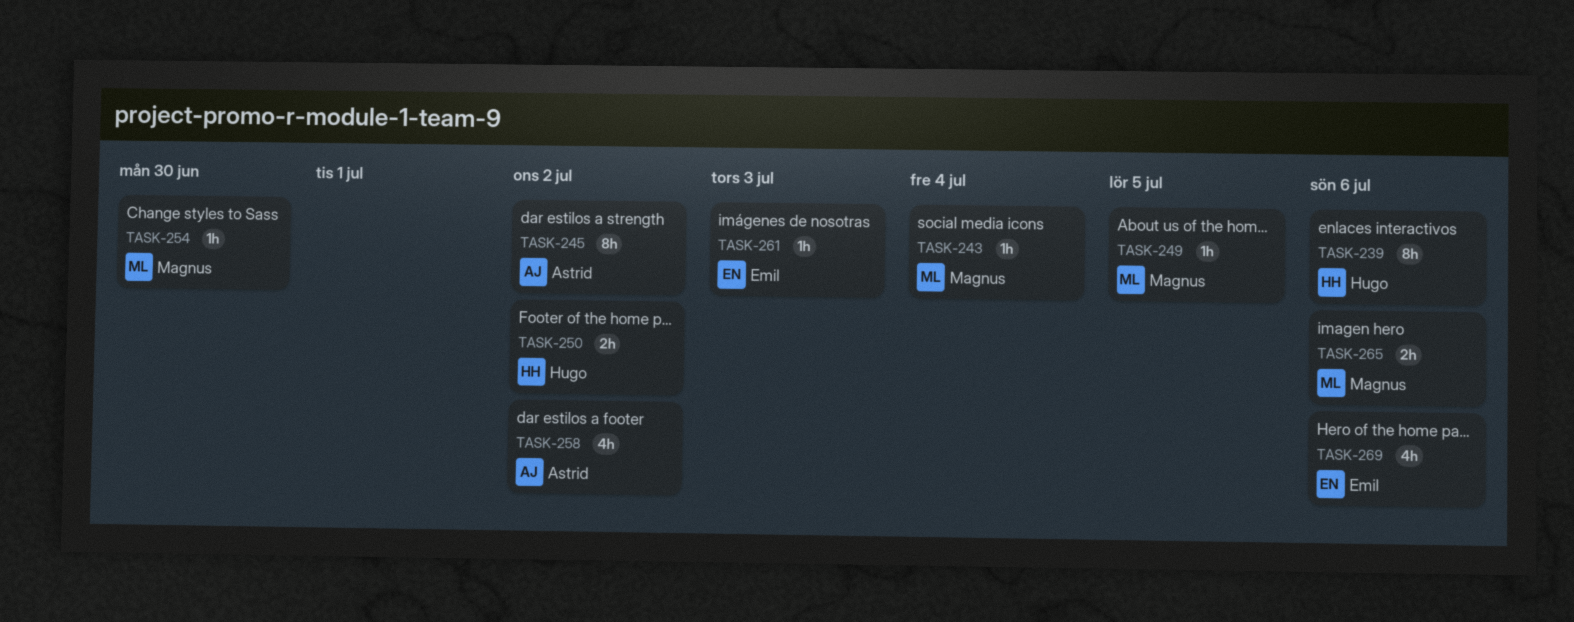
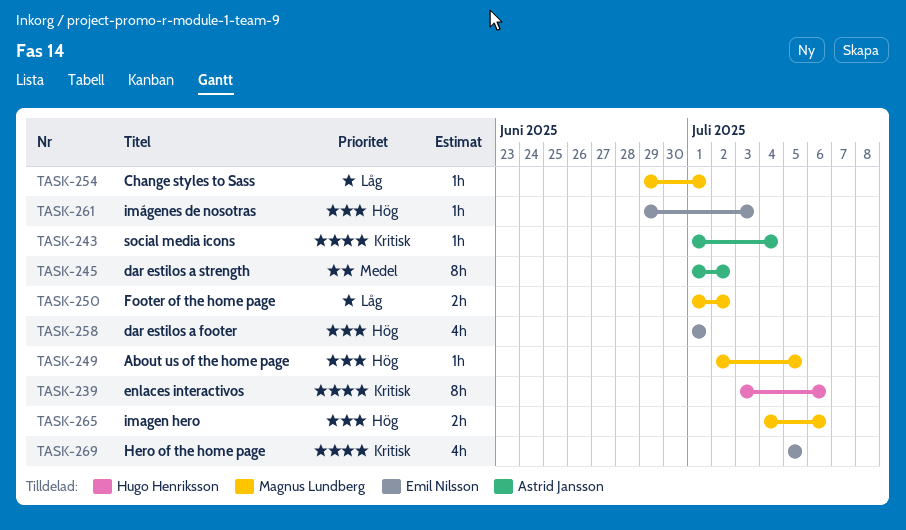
TASK-243, owner: Magnus Lundberg -> Astrid Jansson
TASK-250, owner: Hugo Henriksson -> Magnus Lundberg
TASK-254, due: Jun 30 -> Jul 1
TASK-258, owner: Astrid Jansson -> Emil Nilsson
TASK-258, due: Jul 2 -> Jul 1
TASK-269, due: Jul 6 -> Jul 5

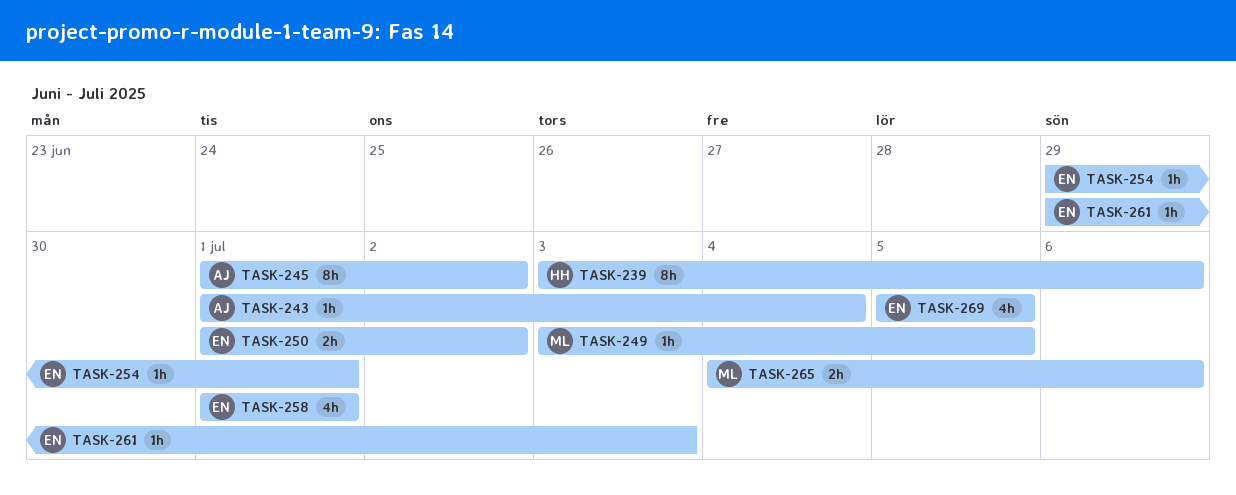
TASK-249, start: Jul 2 -> Jul 3
TASK-250, owner: Magnus Lundberg -> Emil Nilsson
TASK-254, owner: Magnus Lundberg -> Emil Nilsson

